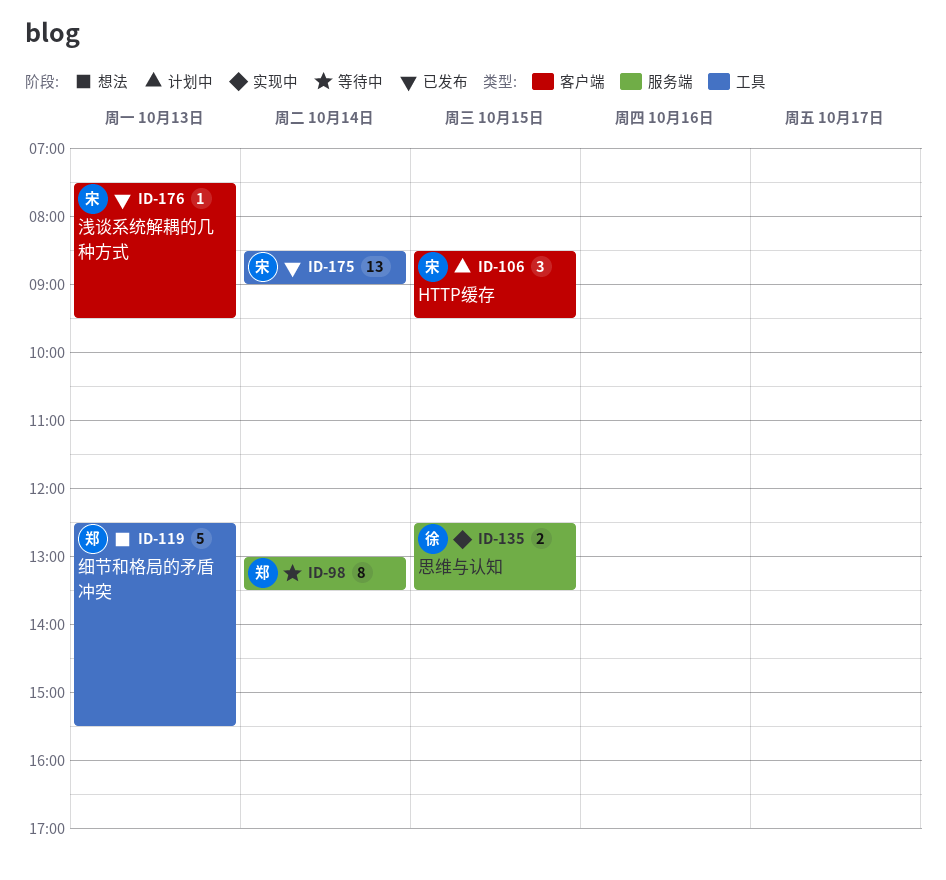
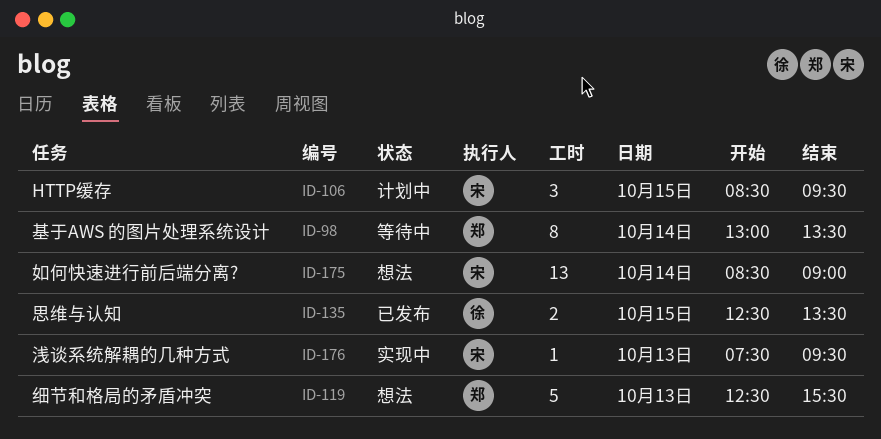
ID-135, status: 实现中 -> 已发布
ID-175, status: 已发布 -> 想法
ID-176, status: 已发布 -> 实现中

